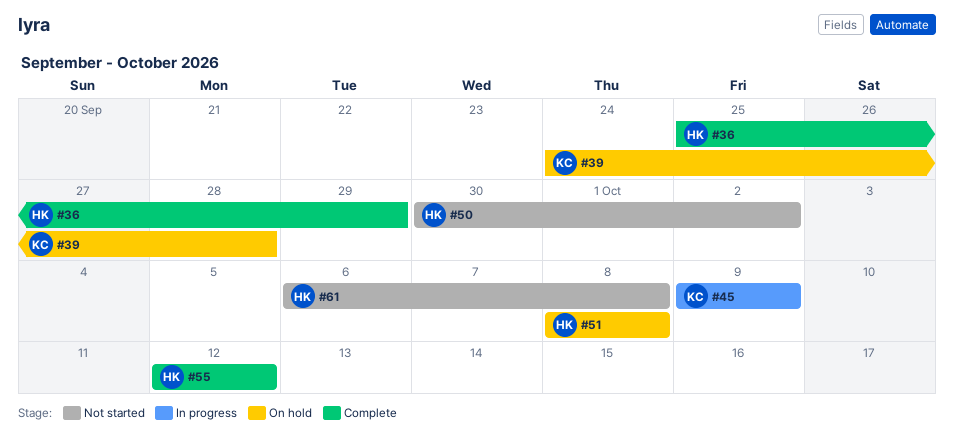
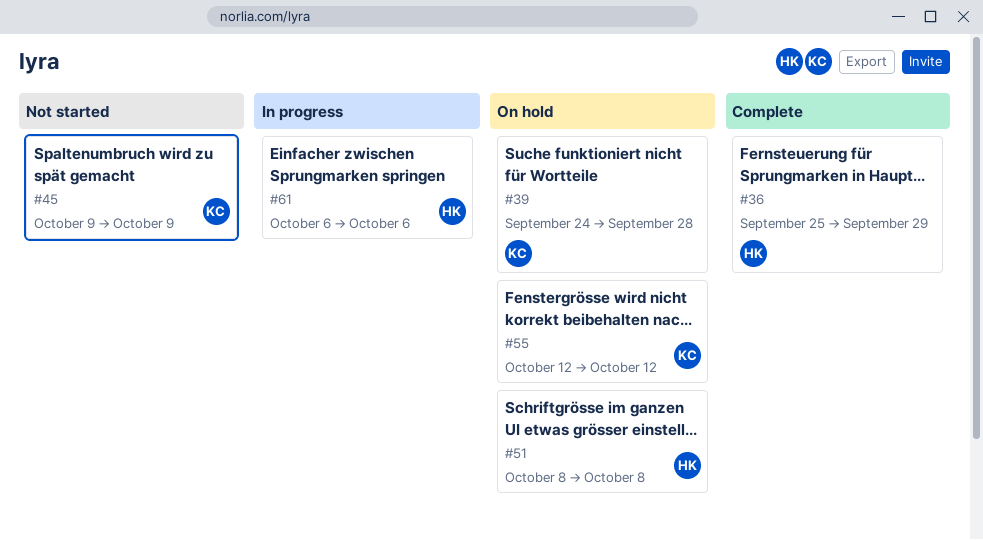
#45, status: In progress -> Not started
#50: present -> none
#55, status: Complete -> On hold
#55, owner: HK -> KC
#61, status: Not started -> In progress
#61, due: Oct 8 -> Oct 6

